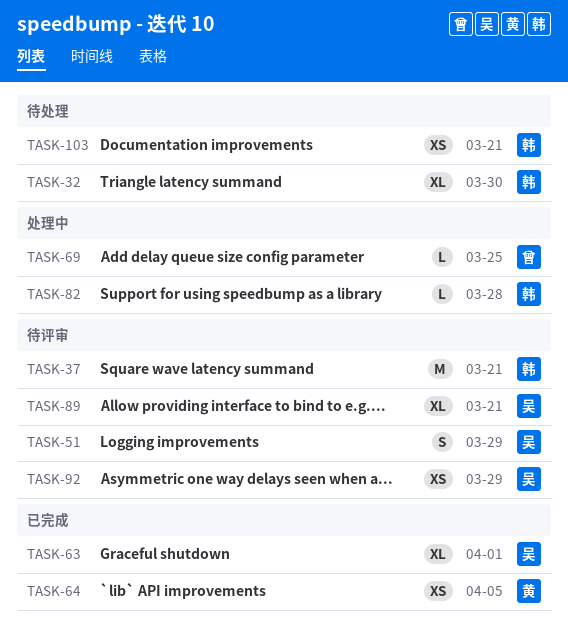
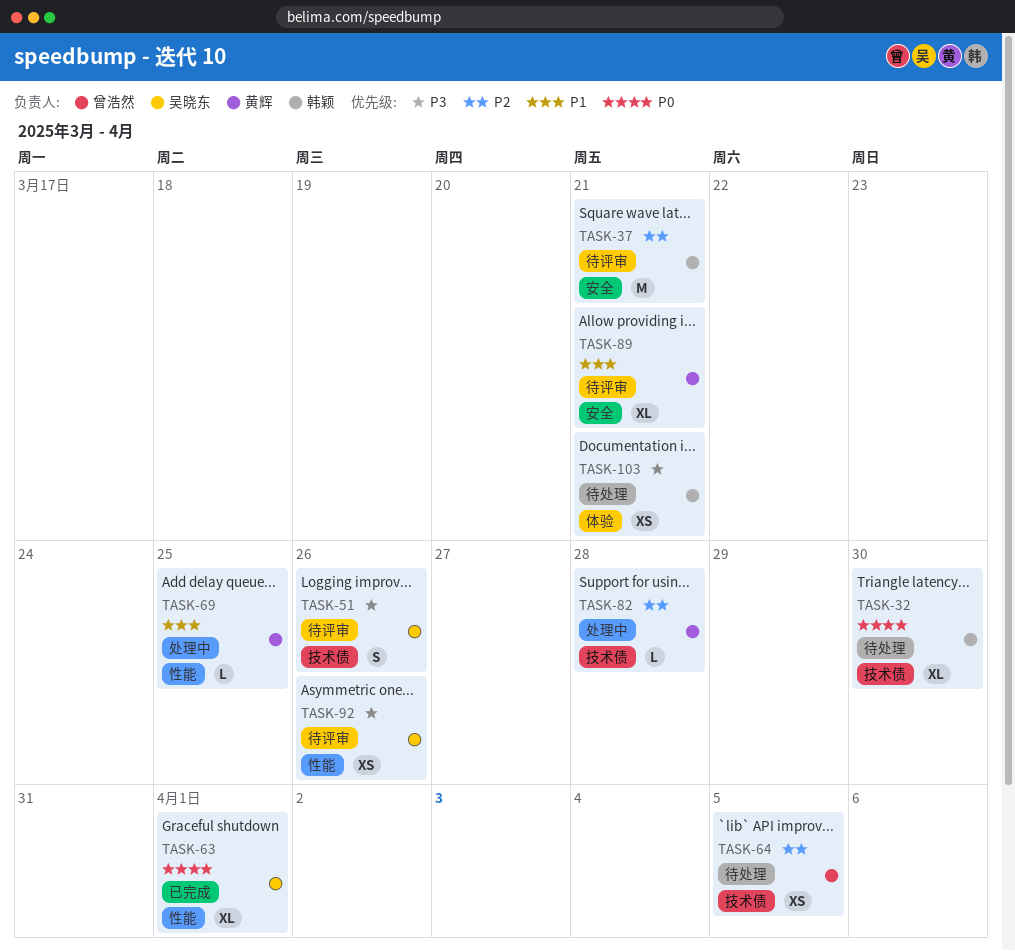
TASK-51, due: Mar 29 -> Mar 26
TASK-64, status: 已完成 -> 待处理
TASK-64, owner: 黄辉 -> 曾浩然
TASK-69, owner: 曾浩然 -> 黄辉
TASK-82, owner: 韩颖 -> 黄辉
TASK-89, owner: 吴晓东 -> 黄辉
TASK-92, due: Mar 29 -> Mar 26

